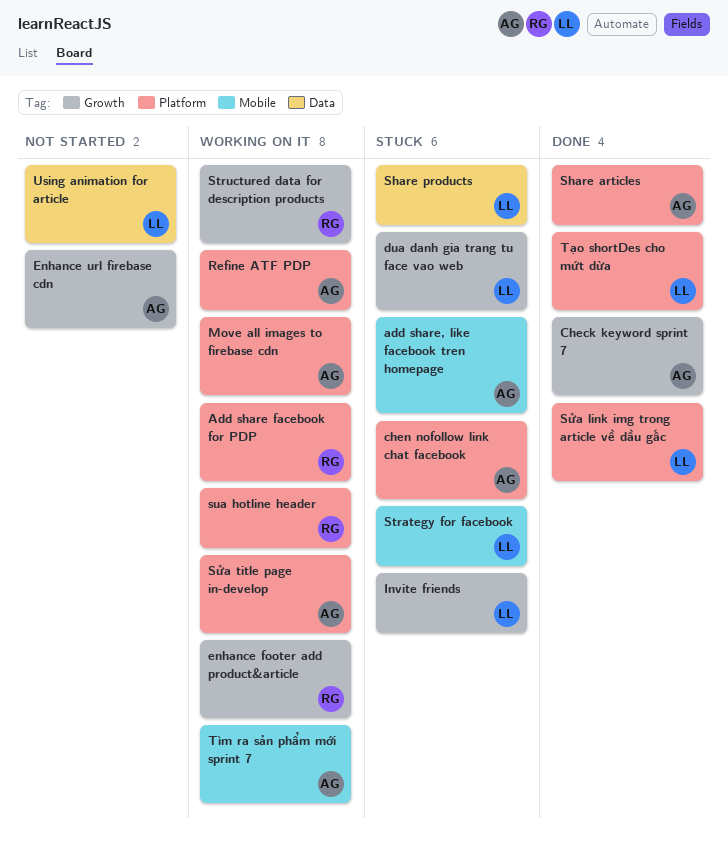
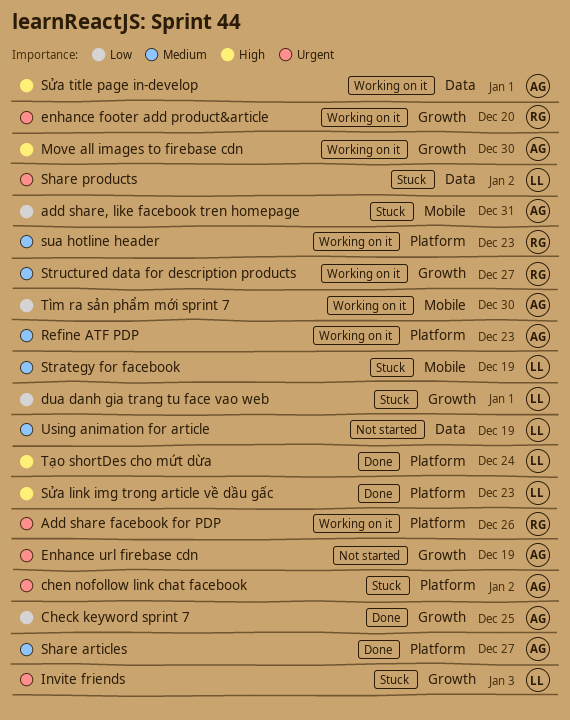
Move all images to firebase cdn, label: Platform -> Growth
Sửa title page in-develop, label: Platform -> Data

